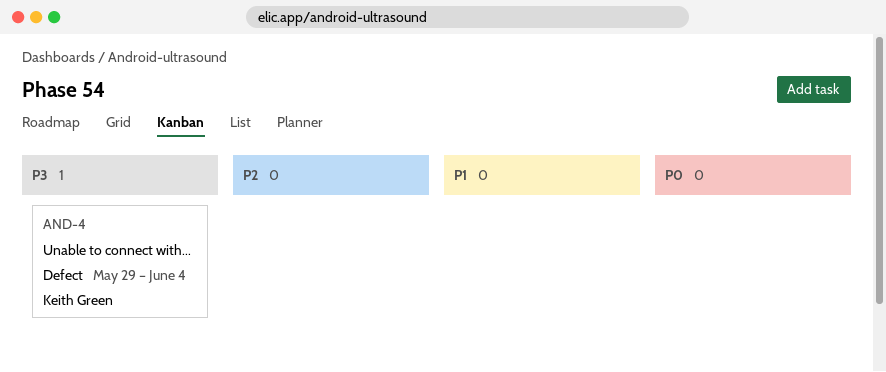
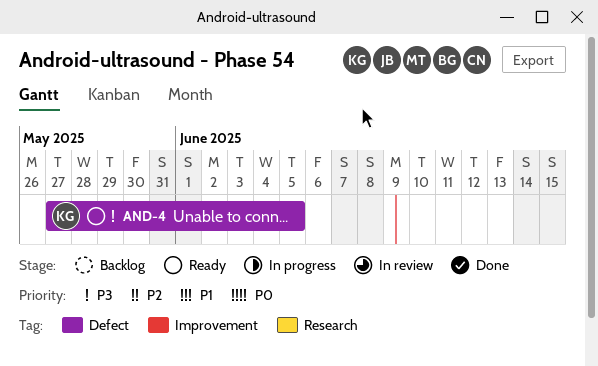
AND-4, start: May 29 -> May 27
AND-4, due: Jun 4 -> Jun 5

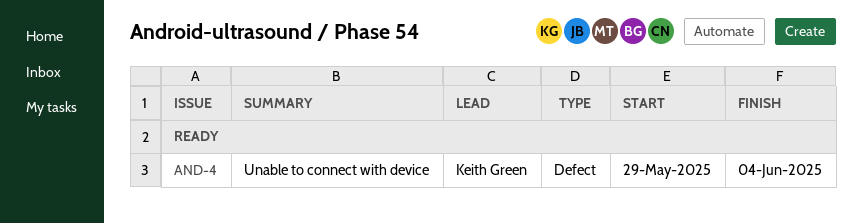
AND-4, start: May 27 -> May 29
AND-4, due: Jun 5 -> Jun 4

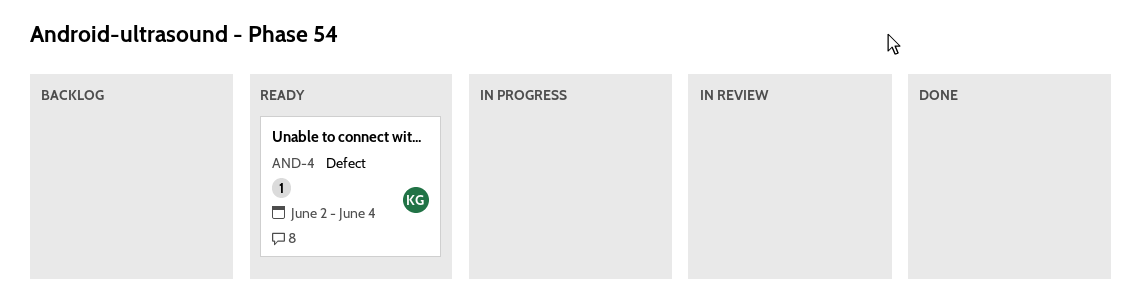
AND-4, start: May 29 -> Jun 2

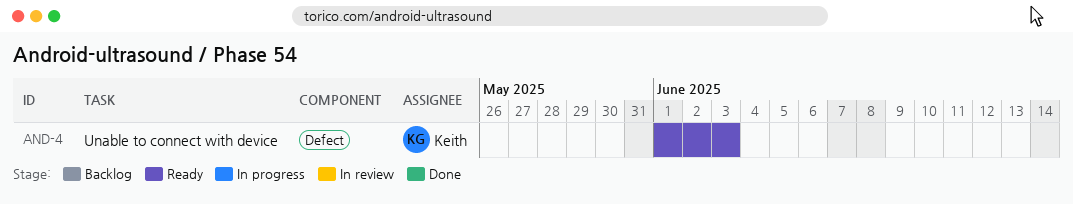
AND-4, start: Jun 2 -> Jun 1
AND-4, due: Jun 4 -> Jun 3

